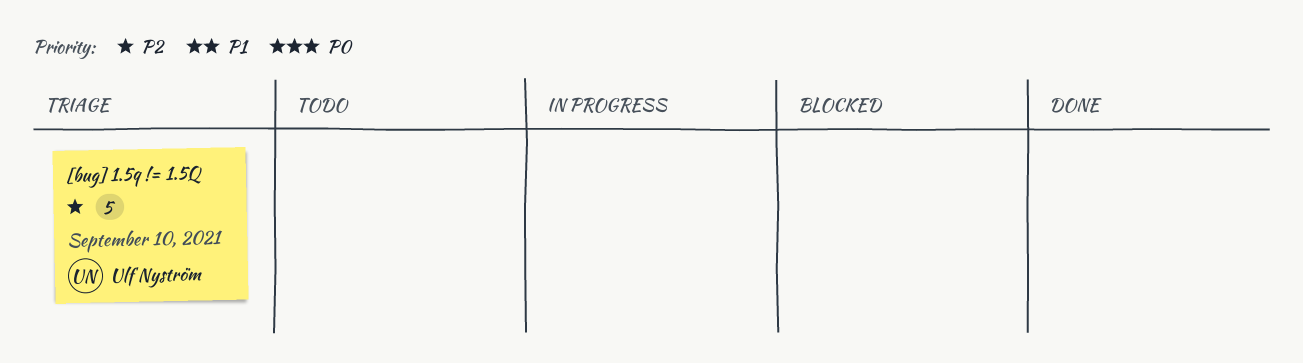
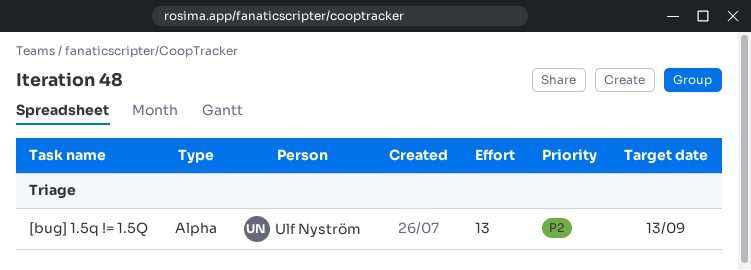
[bug] 1.5q != 1.5Q, estimate: 5 -> 13
[bug] 1.5q != 1.5Q, due: Sep 10 -> Sep 13

